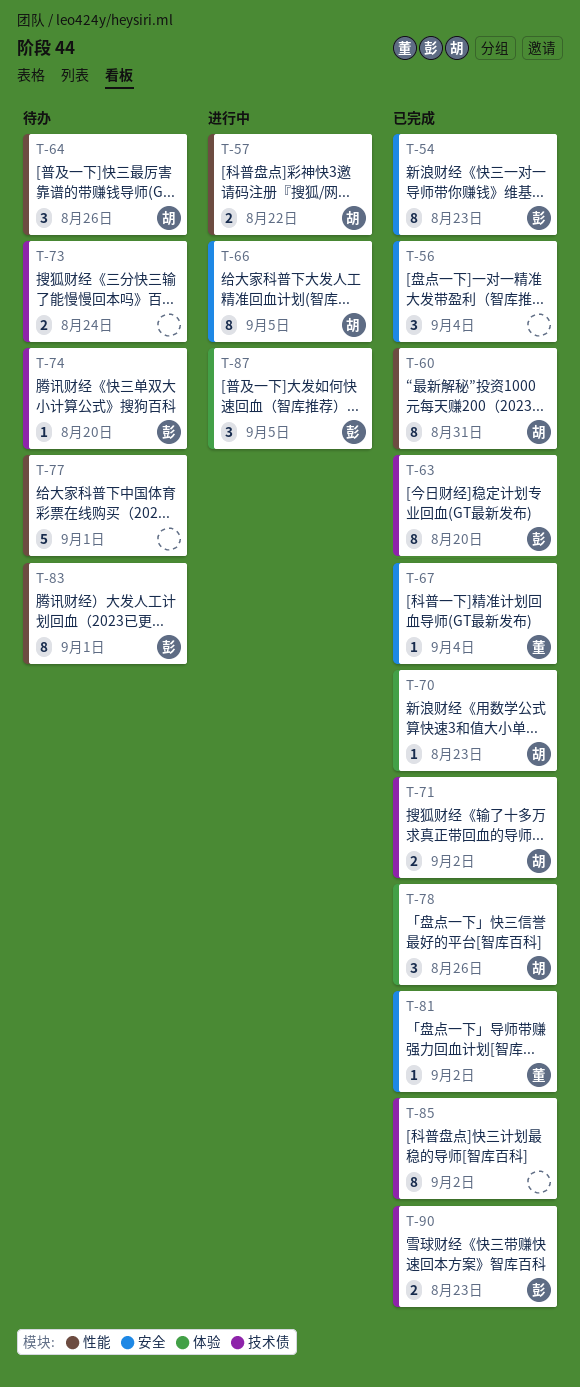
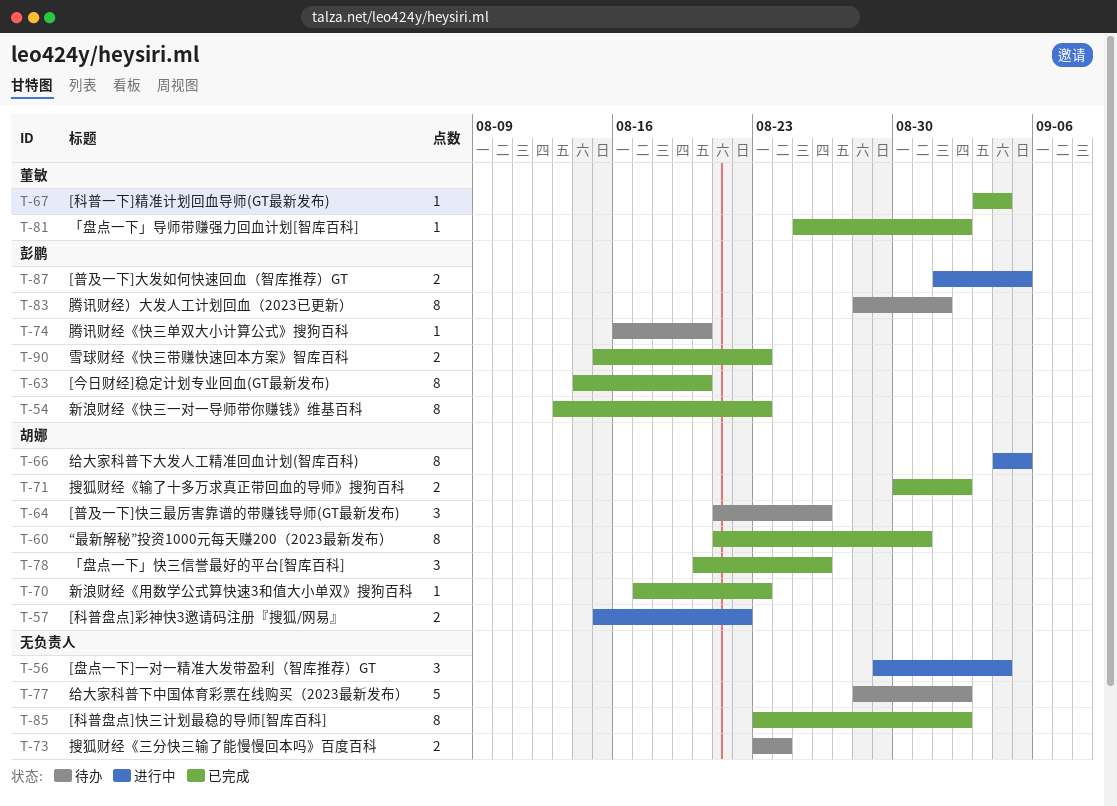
T-56, status: 已完成 -> 进行中
T-77, due: Sep 1 -> Sep 2
T-87, estimate: 3 -> 2

